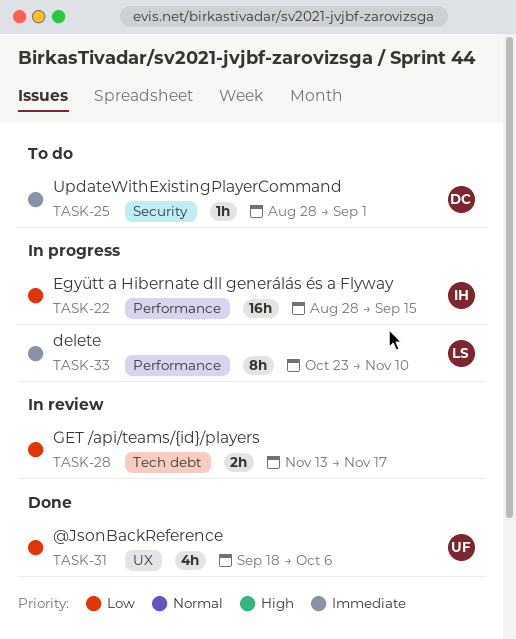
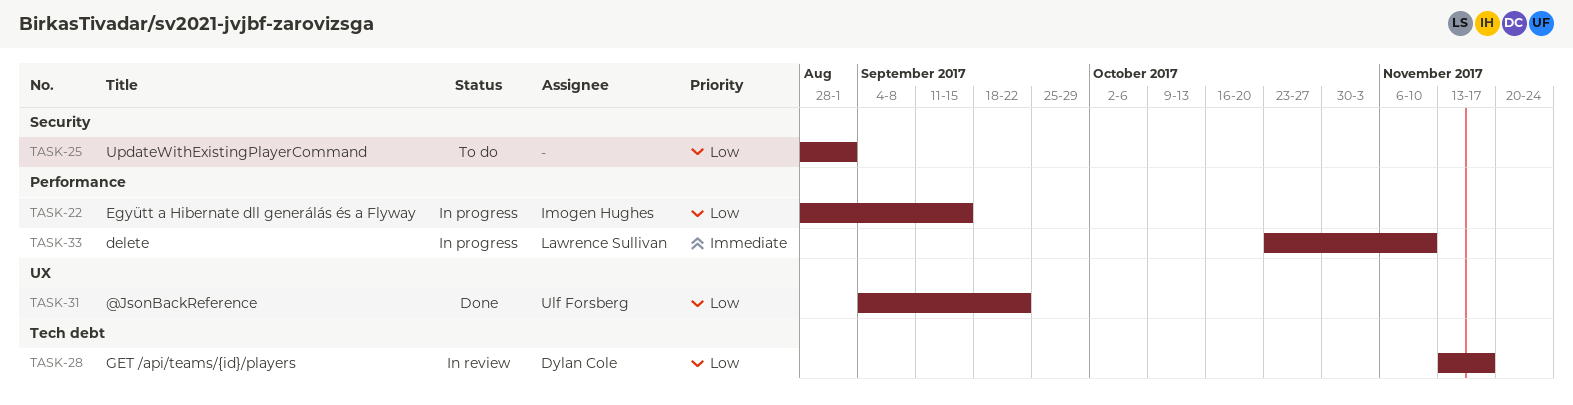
TASK-25, owner: Dylan Cole -> none
TASK-25, priority: Immediate -> Low
TASK-28, owner: none -> Dylan Cole
TASK-31, start: Sep 18 -> Sep 4
TASK-31, due: Oct 6 -> Sep 22

